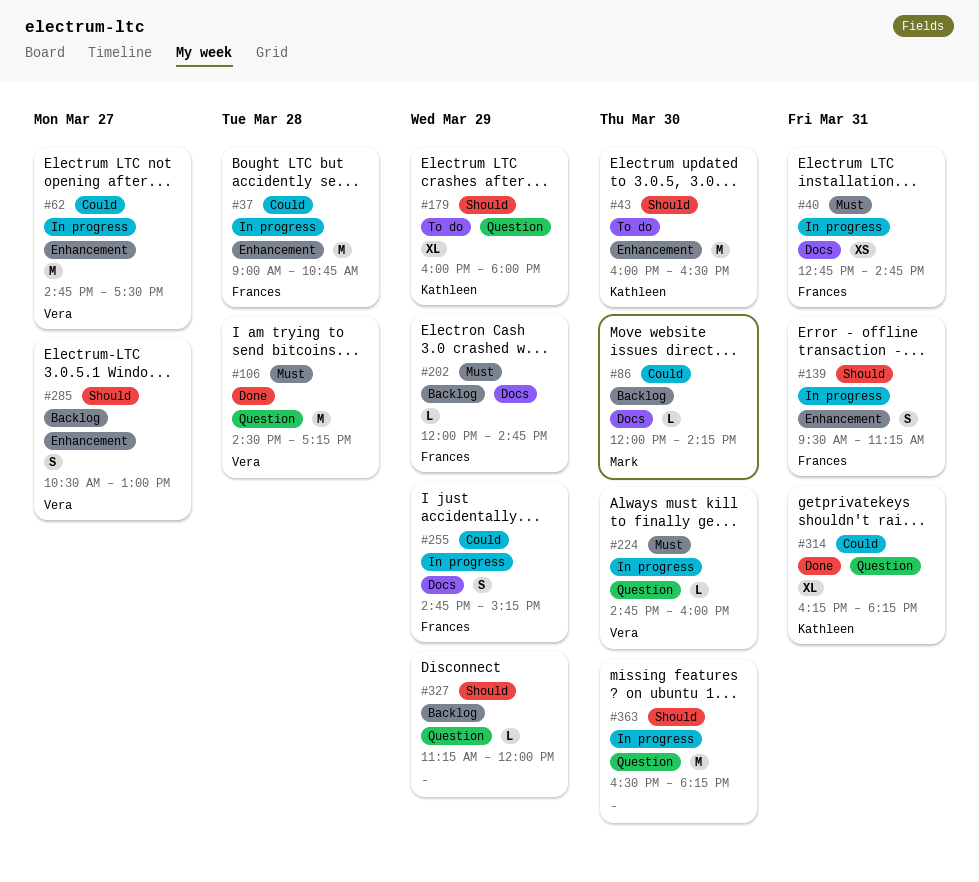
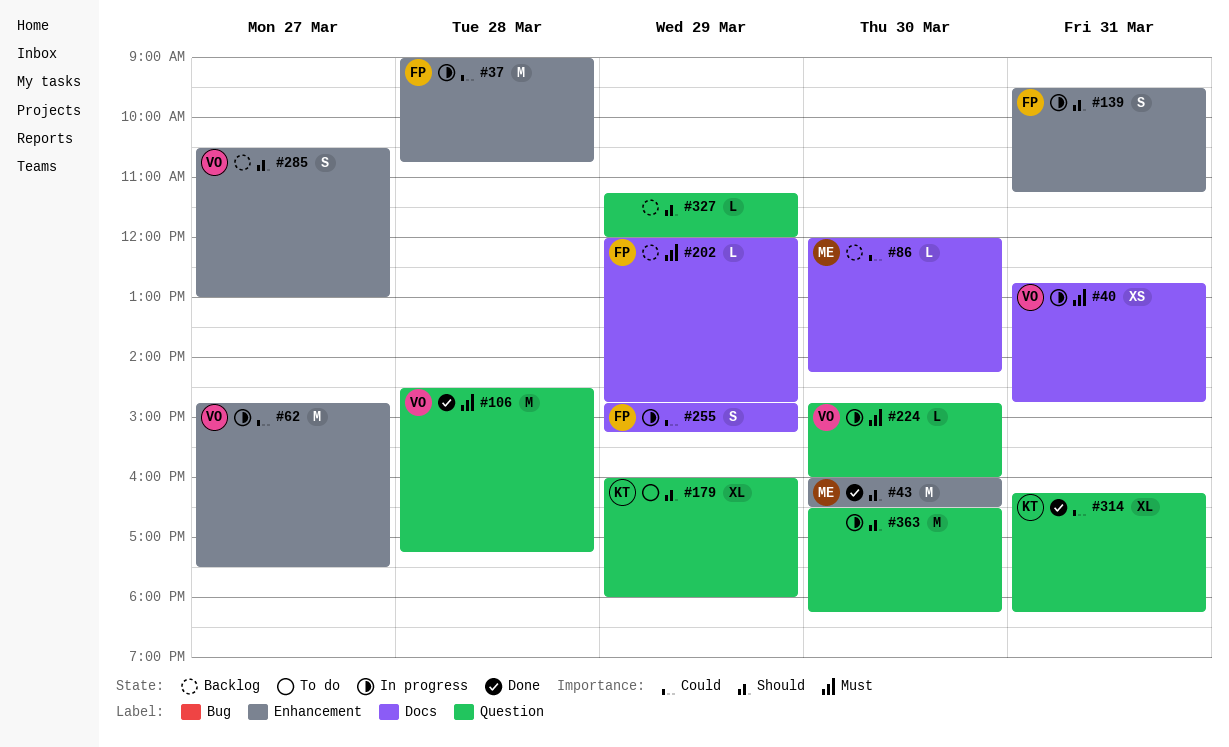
#40, owner: Frances -> Vera
#43, status: To do -> Done
#43, owner: Kathleen -> Mark

